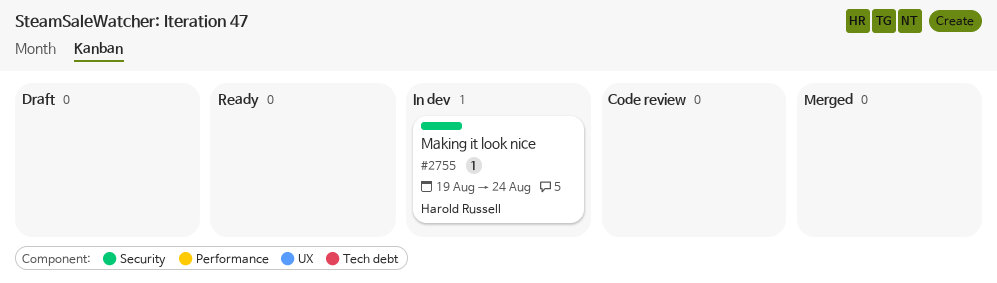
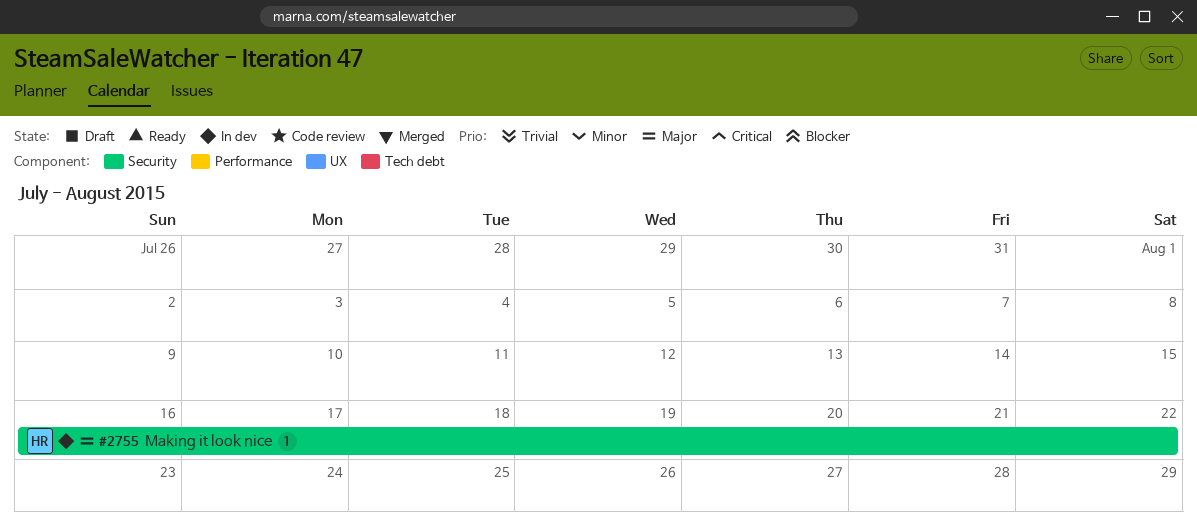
#2755, start: Aug 19 -> Aug 16
#2755, due: Aug 24 -> Aug 22

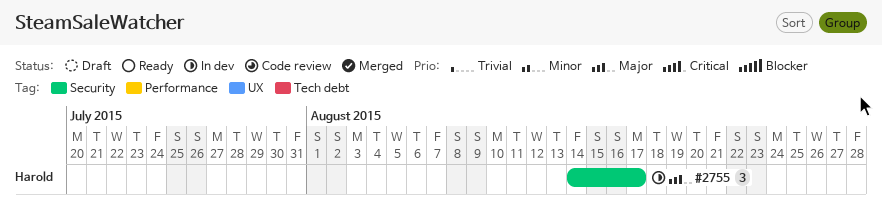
#2755, estimate: 1 -> 3
#2755, start: Aug 16 -> Aug 14
#2755, due: Aug 22 -> Aug 17

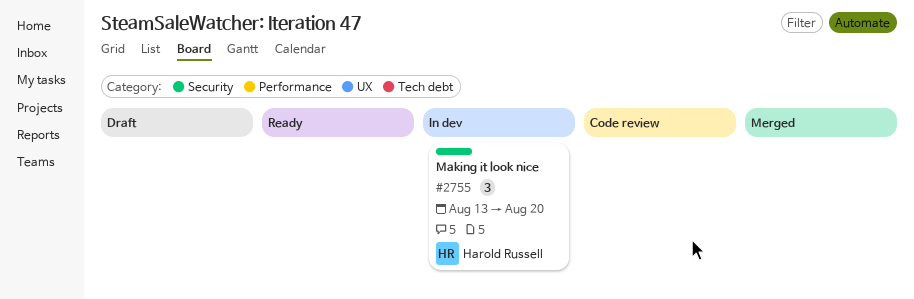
#2755, start: Aug 14 -> Aug 13
#2755, due: Aug 17 -> Aug 20

